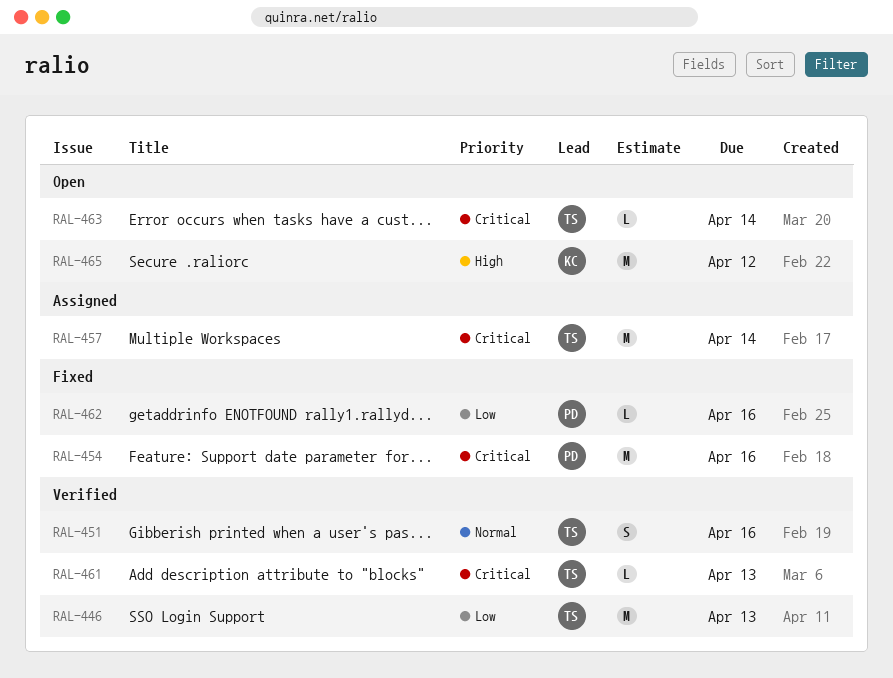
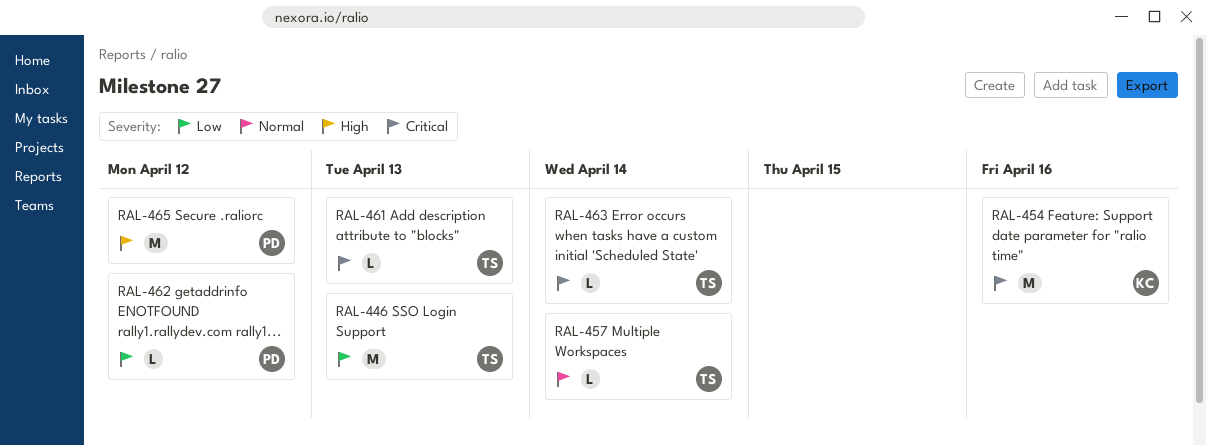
RAL-451: present -> none
RAL-454, owner: PD -> KC
RAL-457, priority: Critical -> Normal
RAL-457, estimate: M -> L
RAL-462, due: Apr 16 -> Apr 12
RAL-465, owner: KC -> PD

